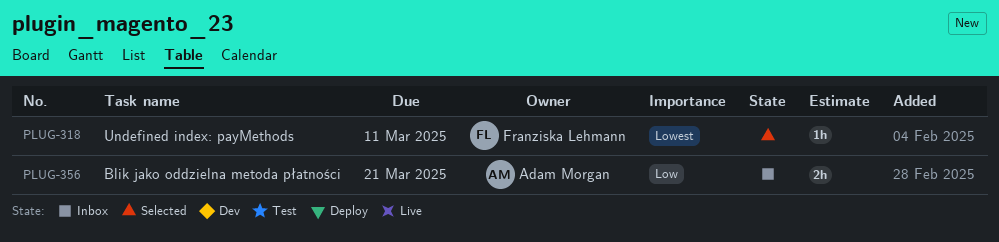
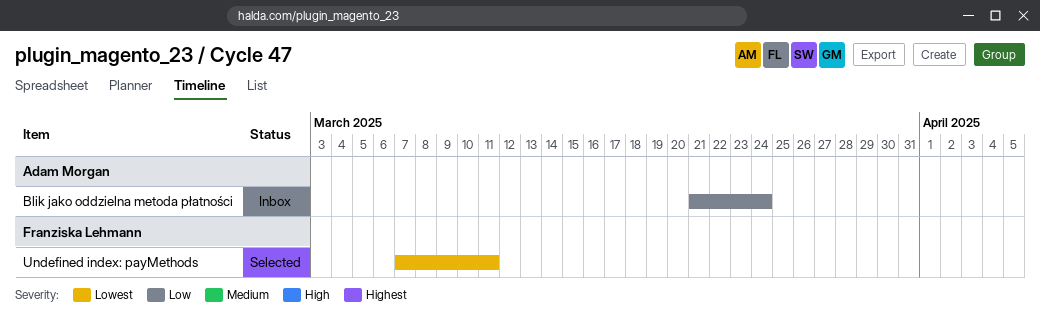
Blik jako oddzielna metoda płatności, due: Mar 21 -> Mar 24

